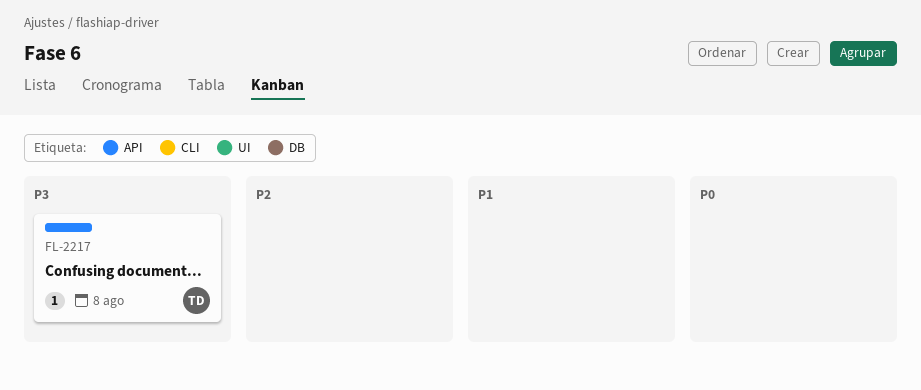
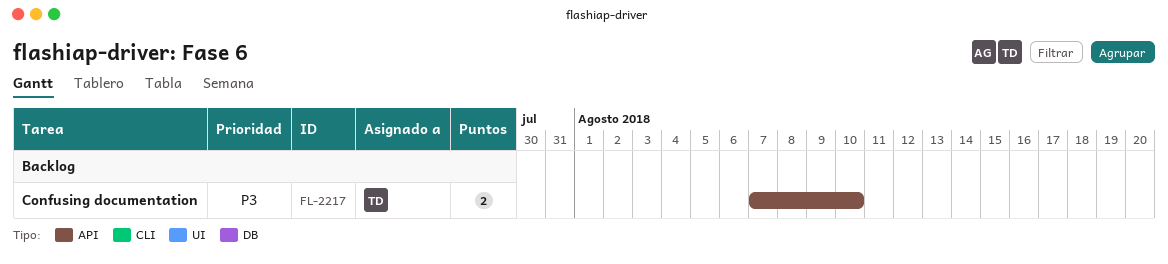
FL-2217, estimate: 1 -> 2
FL-2217, due: Aug 8 -> Aug 10

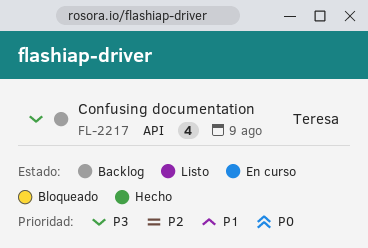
FL-2217, estimate: 2 -> 4
FL-2217, due: Aug 10 -> Aug 9

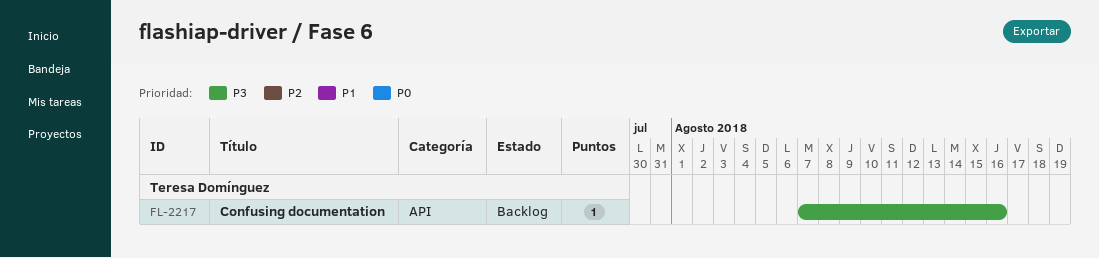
FL-2217, estimate: 4 -> 1
FL-2217, due: Aug 9 -> Aug 16

